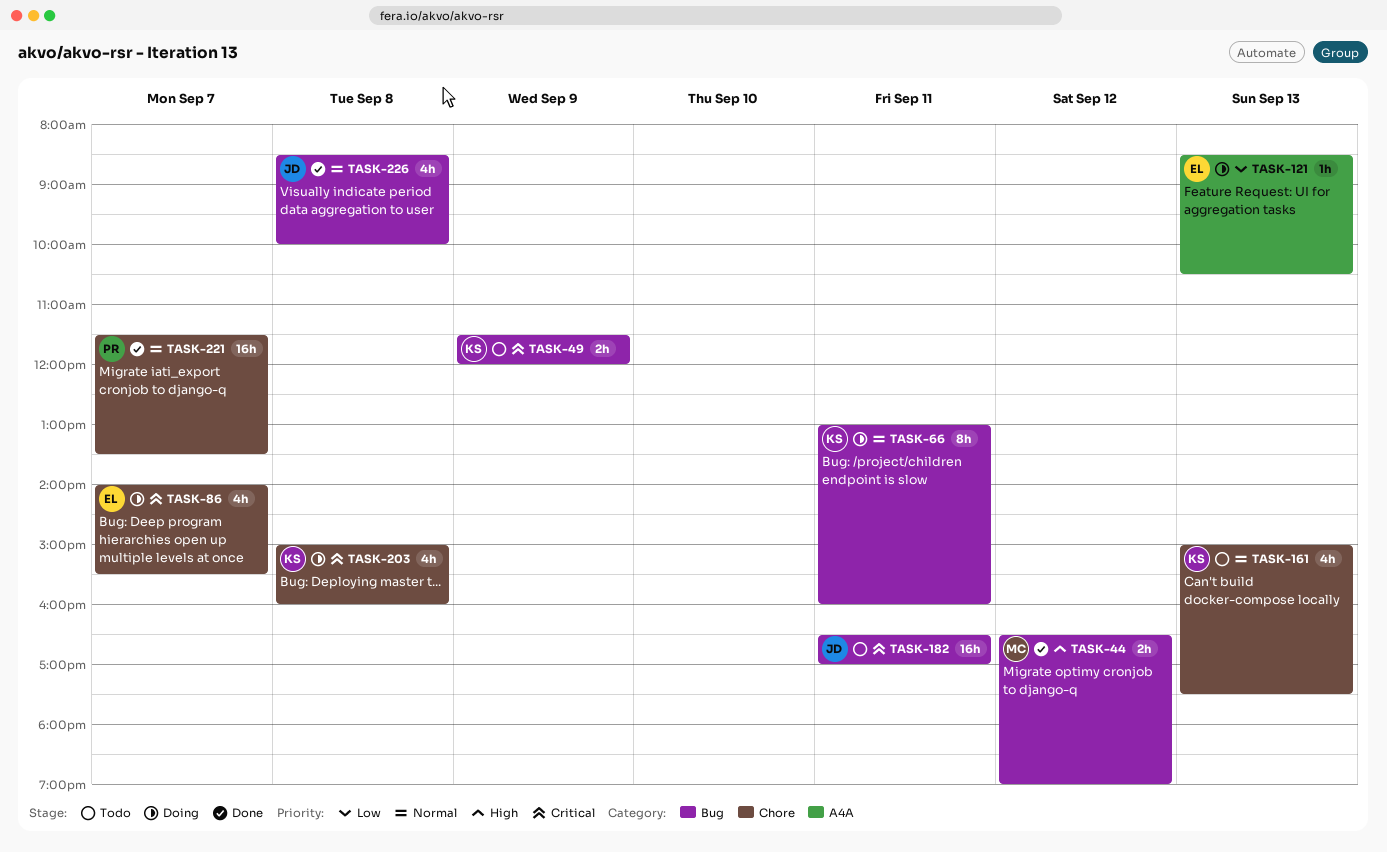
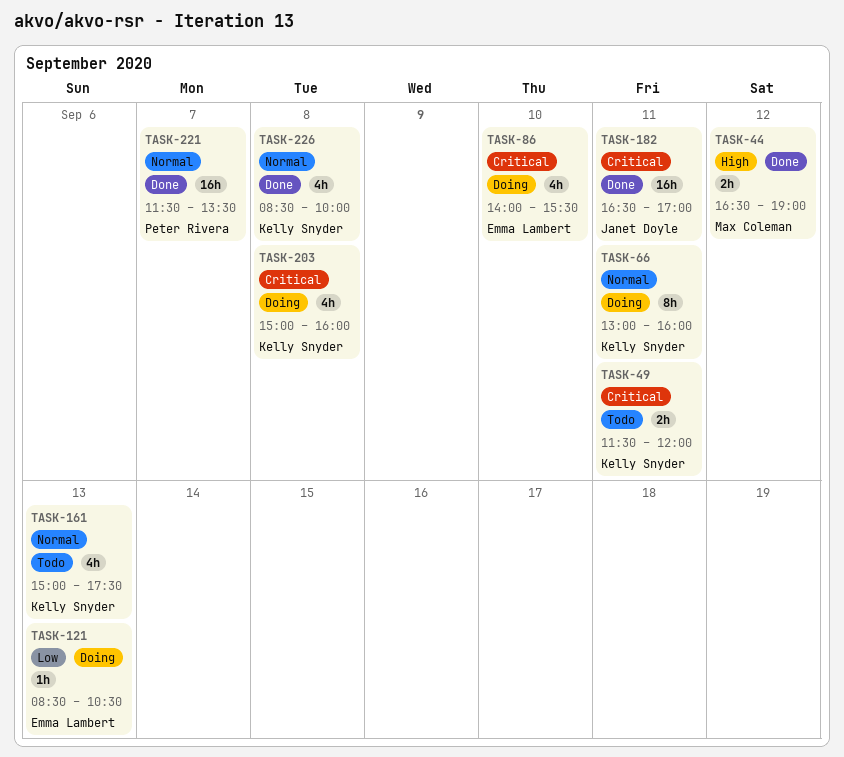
TASK-49, day: Sep 9 -> Sep 11
TASK-86, day: Sep 7 -> Sep 10
TASK-182, status: Todo -> Done
TASK-226, owner: Janet Doyle -> Kelly Snyder

